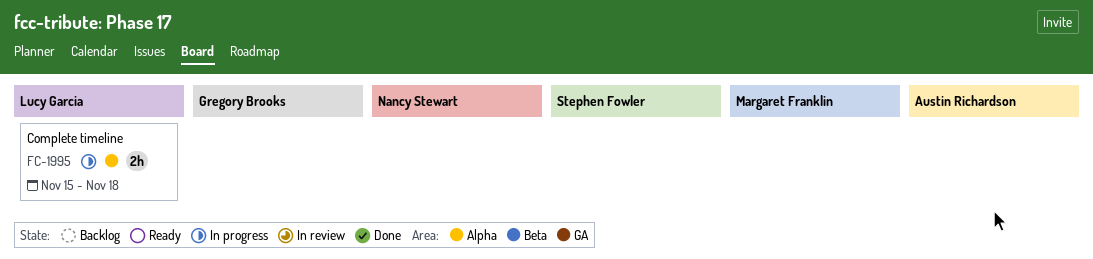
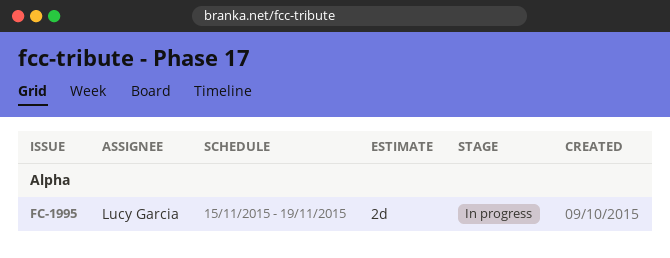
FC-1995, estimate: 2h -> 2d
FC-1995, due: Nov 18 -> Nov 19

